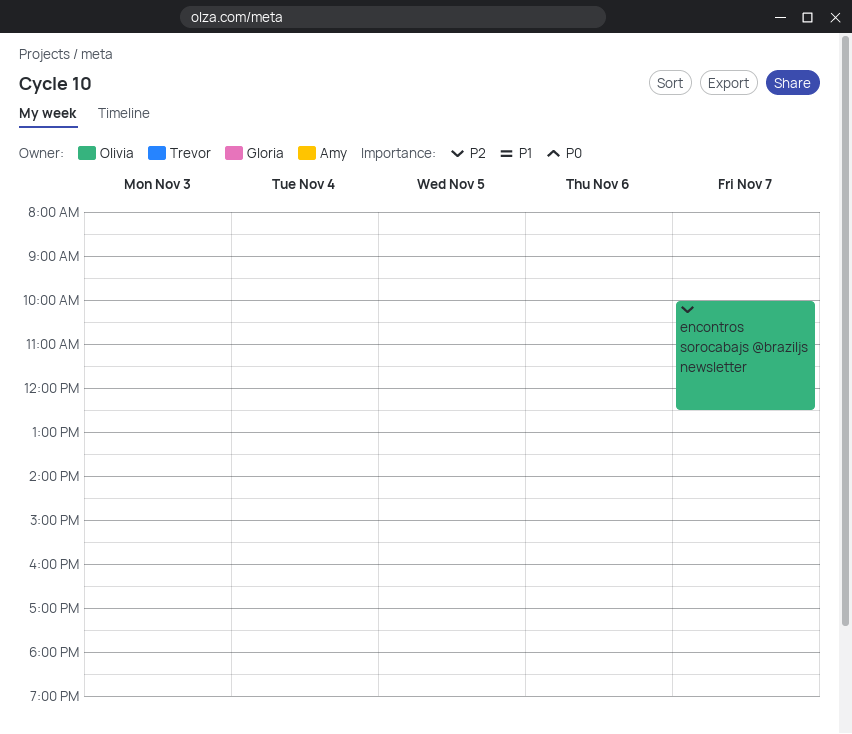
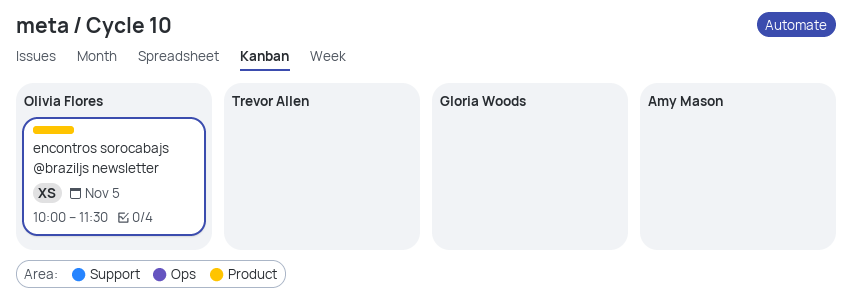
encontros sorocabajs @braziljs newsletter, day: Nov 7 -> Nov 5
encontros sorocabajs @braziljs newsletter, ends: 12:30 -> 11:30

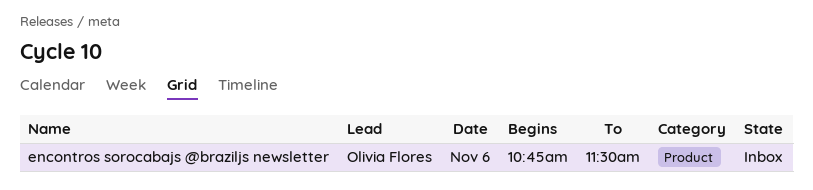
encontros sorocabajs @braziljs newsletter, day: Nov 5 -> Nov 6
encontros sorocabajs @braziljs newsletter, begins: 10:00 -> 10:45

